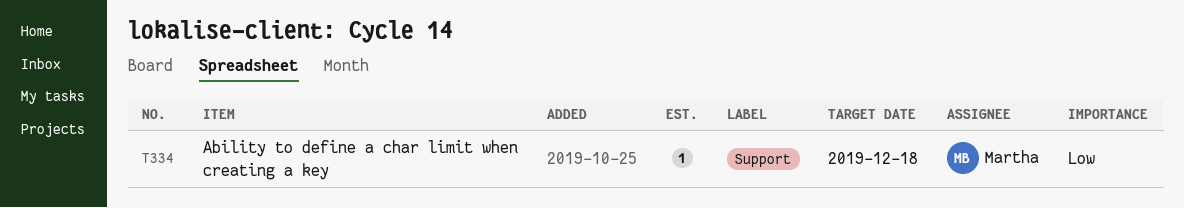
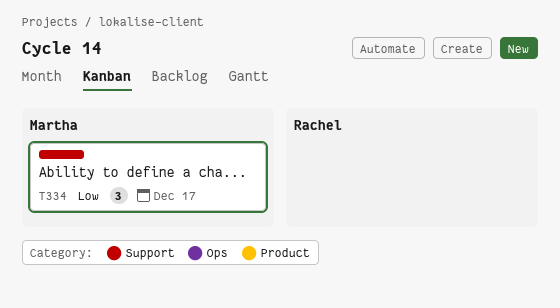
T334, estimate: 1 -> 3
T334, due: Dec 18 -> Dec 17

